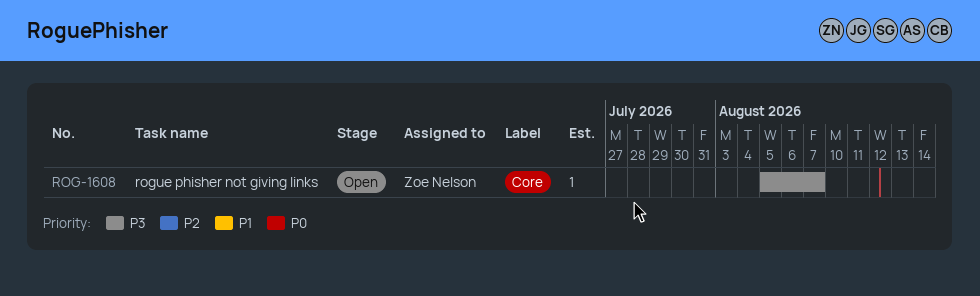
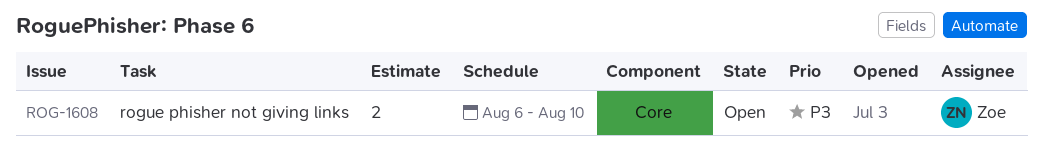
ROG-1608, estimate: 1 -> 2
ROG-1608, start: Aug 5 -> Aug 6
ROG-1608, due: Aug 7 -> Aug 10

